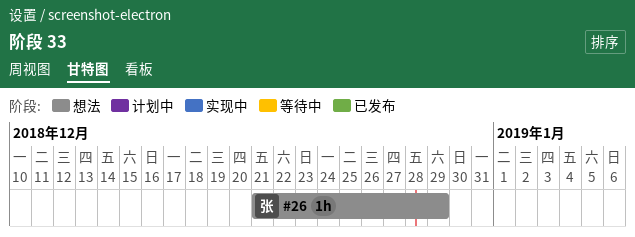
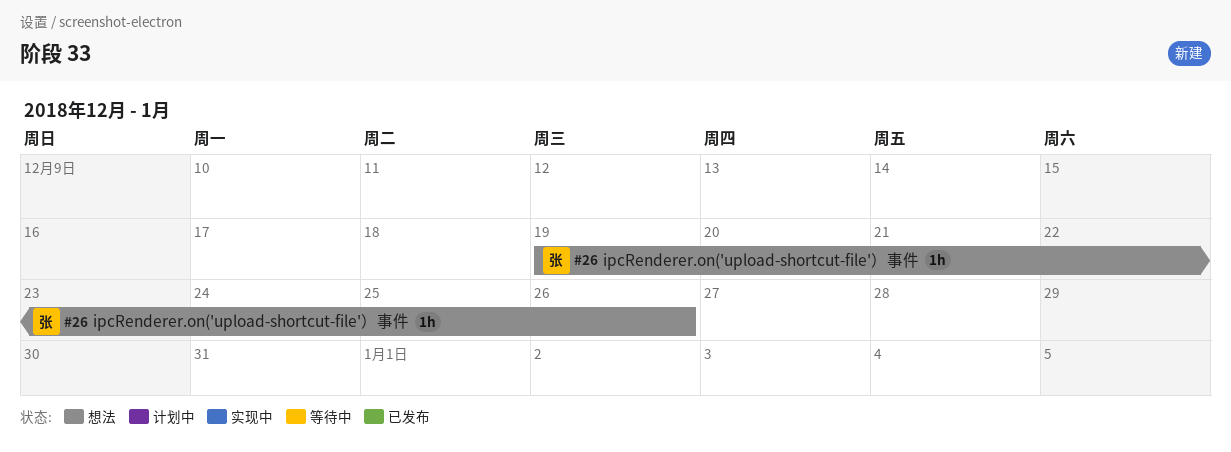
#26, start: Dec 21 -> Dec 19
#26, due: Dec 29 -> Dec 26

